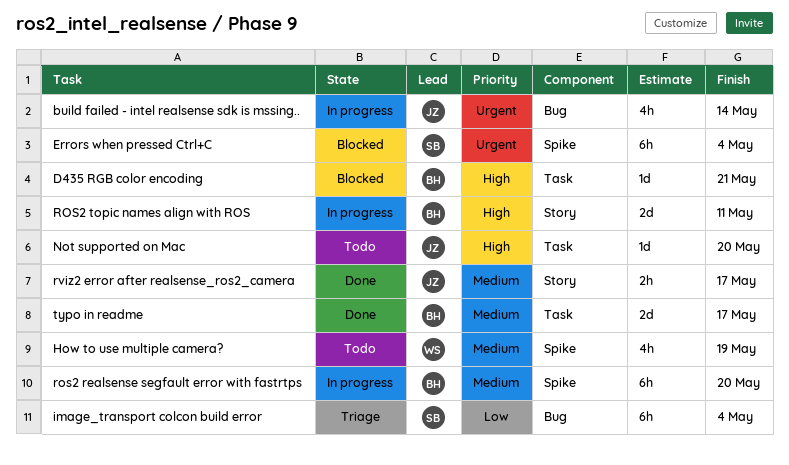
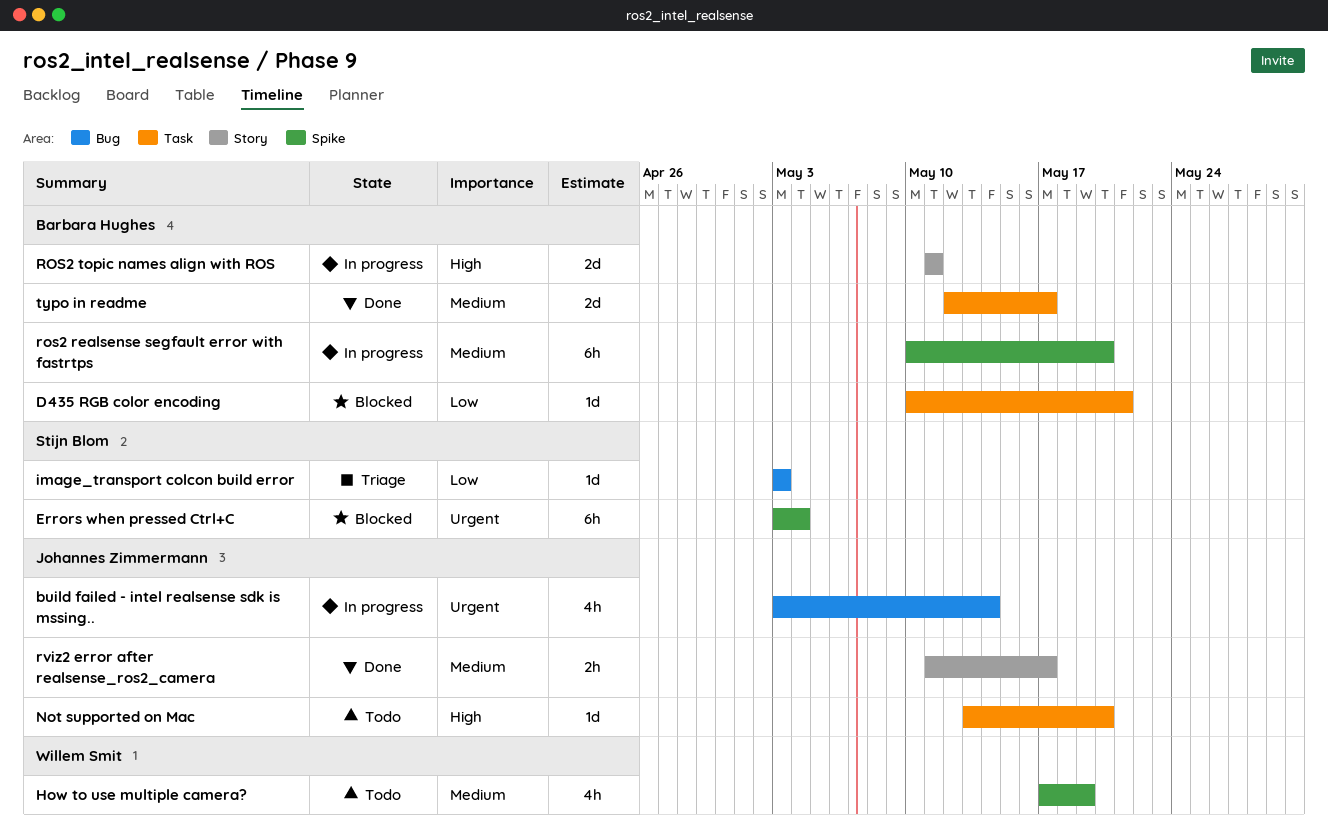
D435 RGB color encoding, priority: High -> Low
image_transport colcon build error, estimate: 6h -> 1d
image_transport colcon build error, due: May 4 -> May 3

